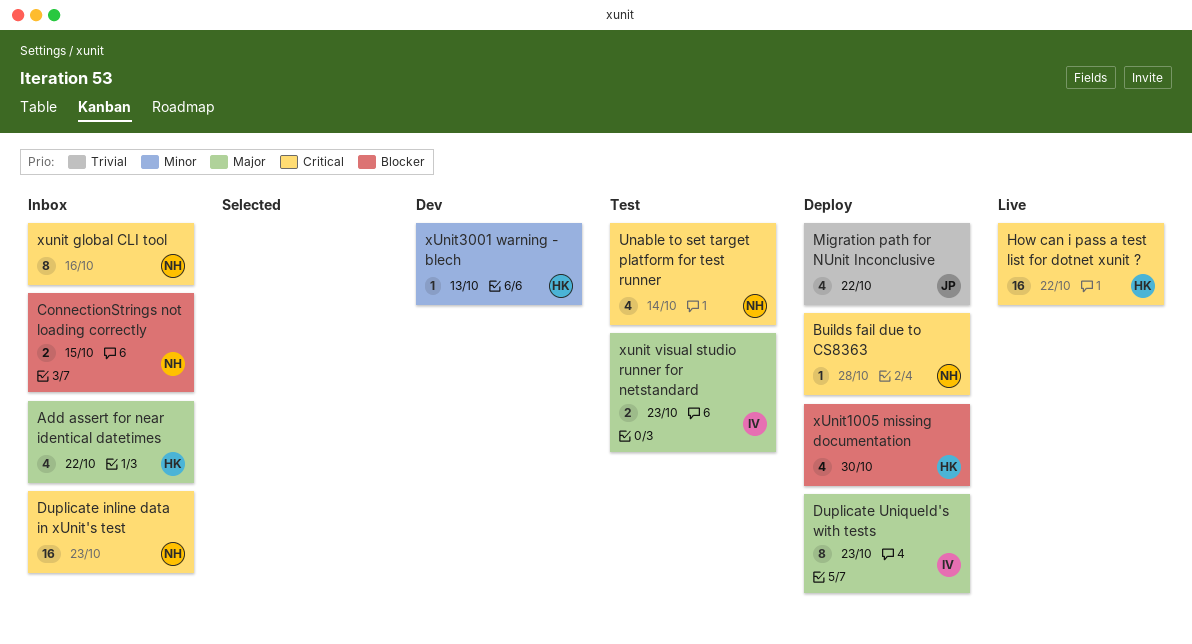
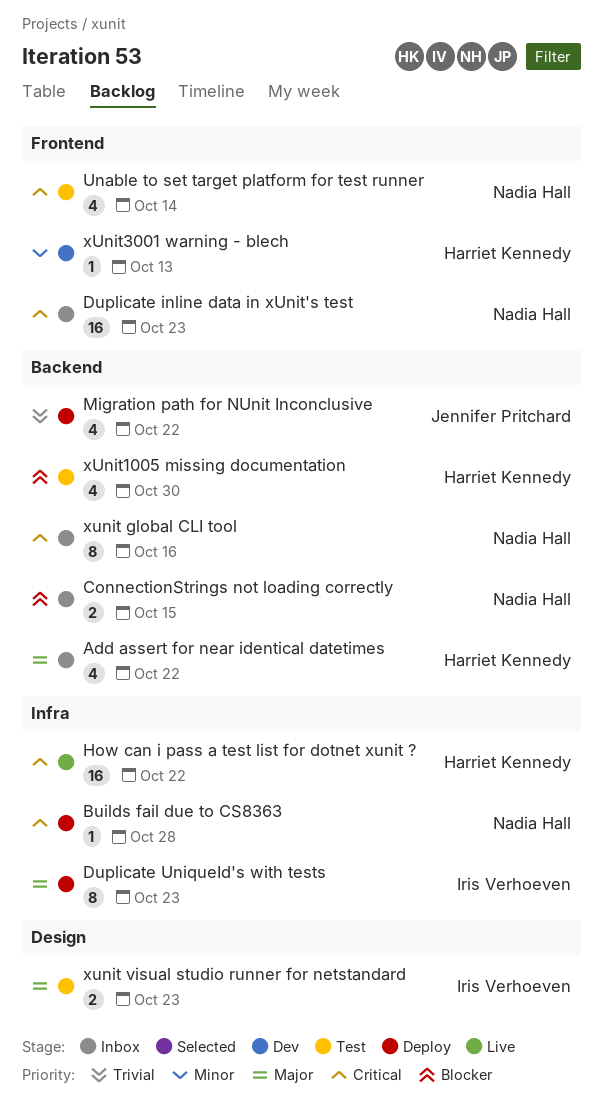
xUnit1005 missing documentation, status: Deploy -> Test

